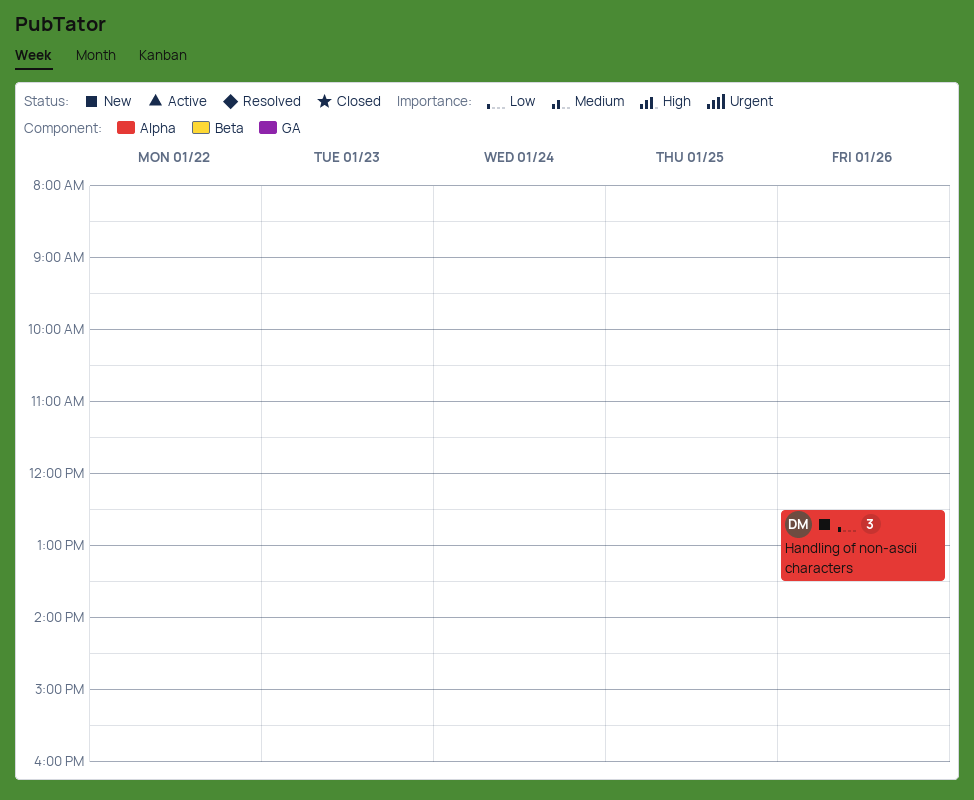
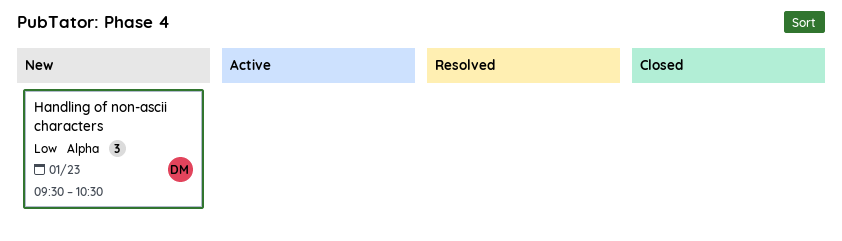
Handling of non-ascii characters, day: Jan 26 -> Jan 23
Handling of non-ascii characters, begins: 12:30 -> 09:30
Handling of non-ascii characters, ends: 13:30 -> 10:30

